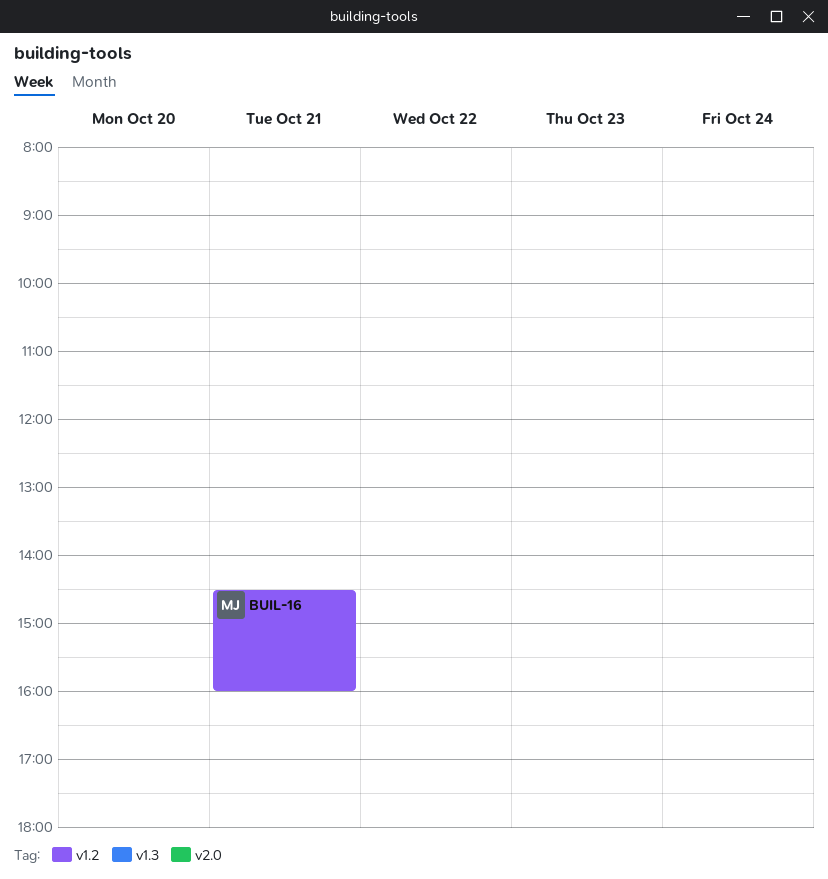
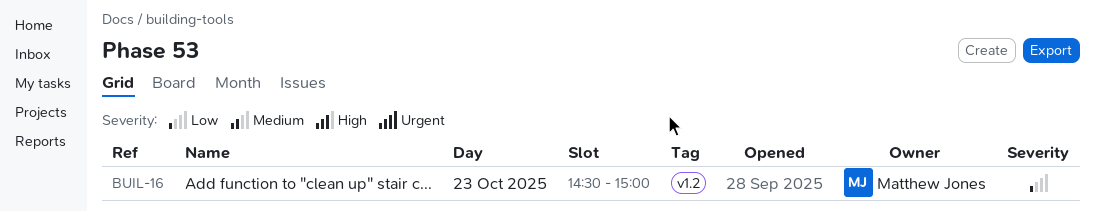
BUIL-16, day: Oct 21 -> Oct 23
BUIL-16, ends: 16:00 -> 15:00

